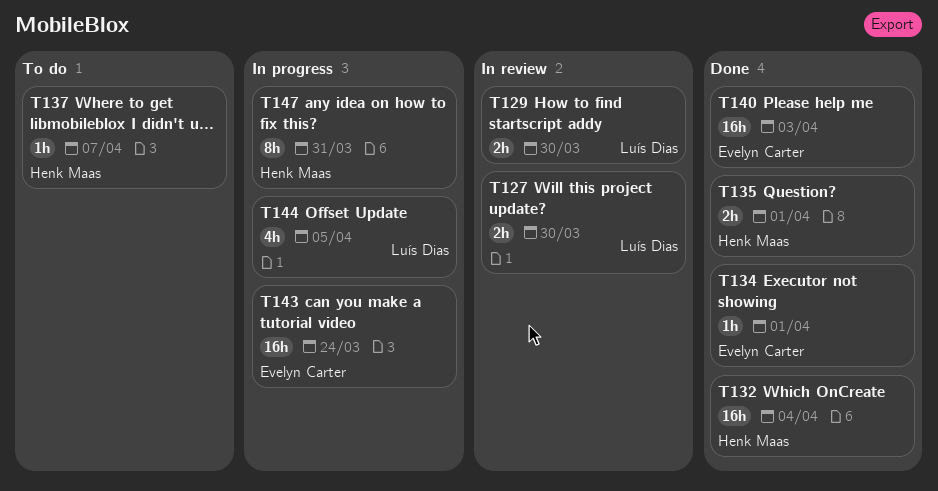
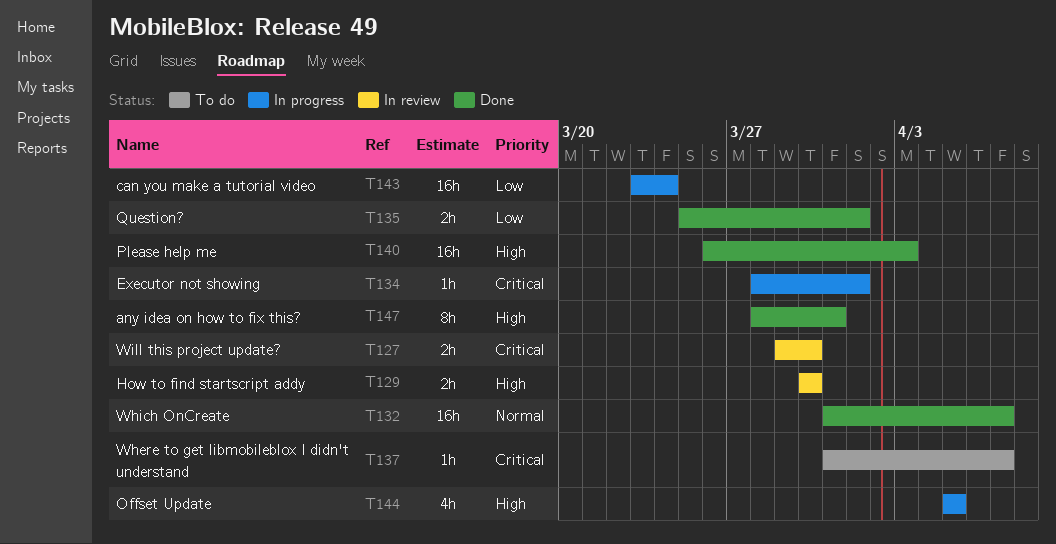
T132, due: Apr 4 -> Apr 7
T134, status: Done -> In progress
T147, status: In progress -> Done

